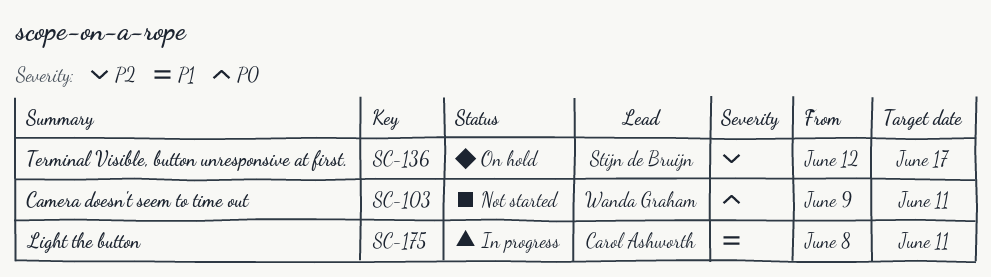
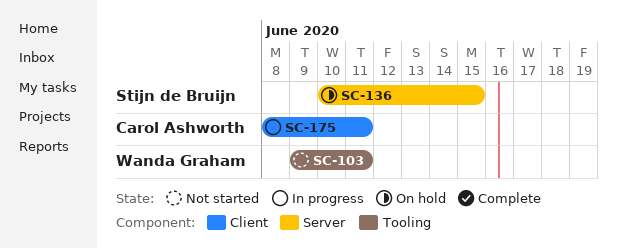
SC-136, start: Jun 12 -> Jun 10
SC-136, due: Jun 17 -> Jun 15

